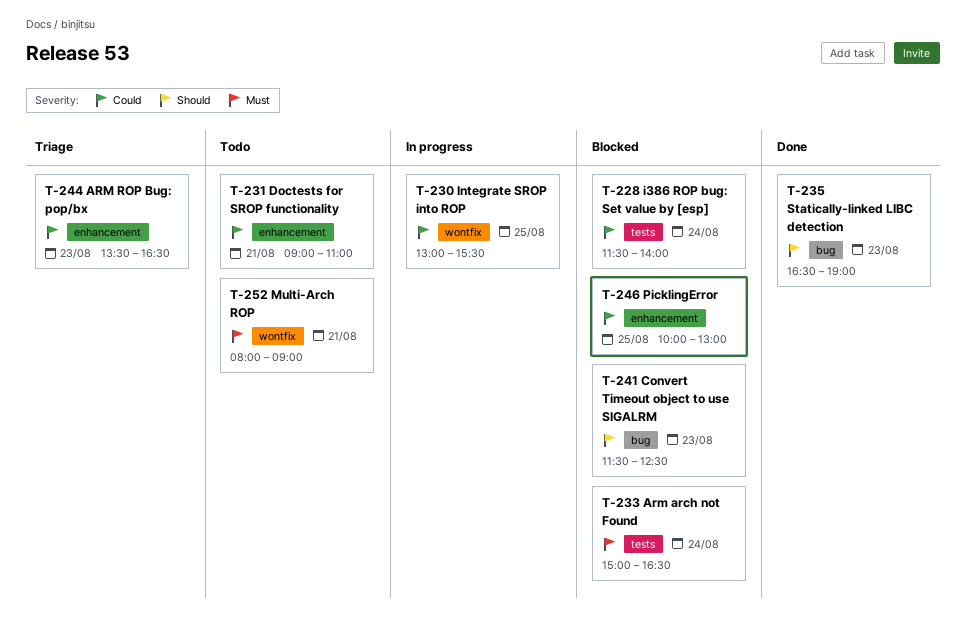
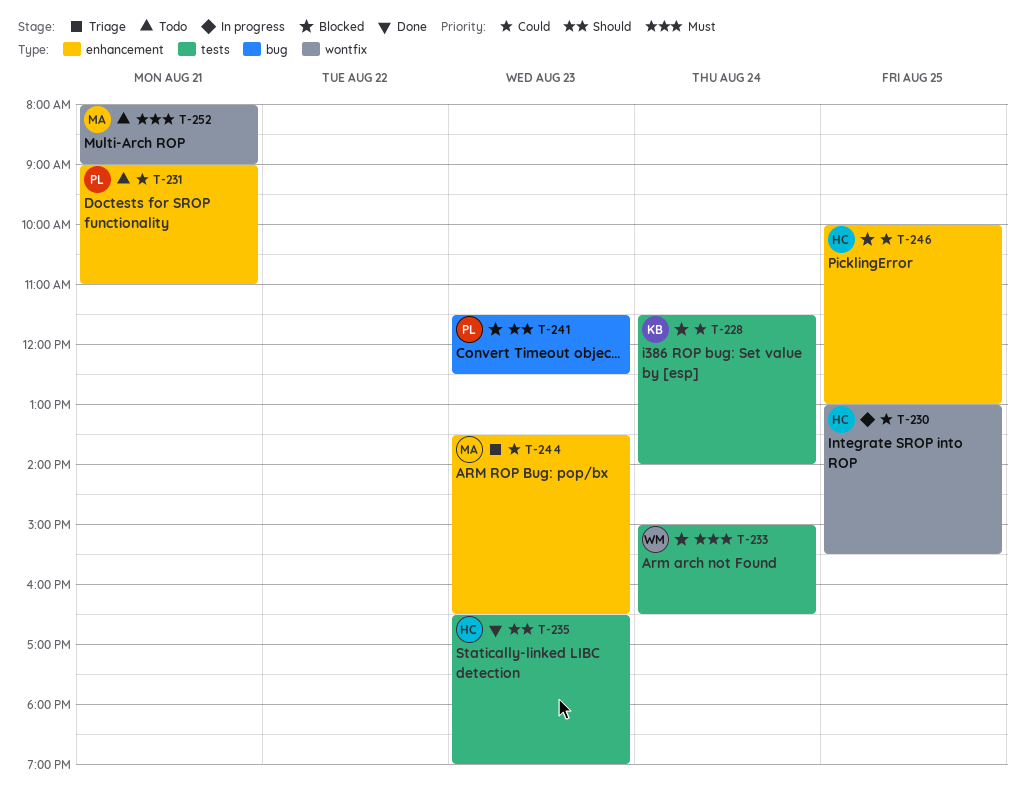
T-235, label: bug -> tests

